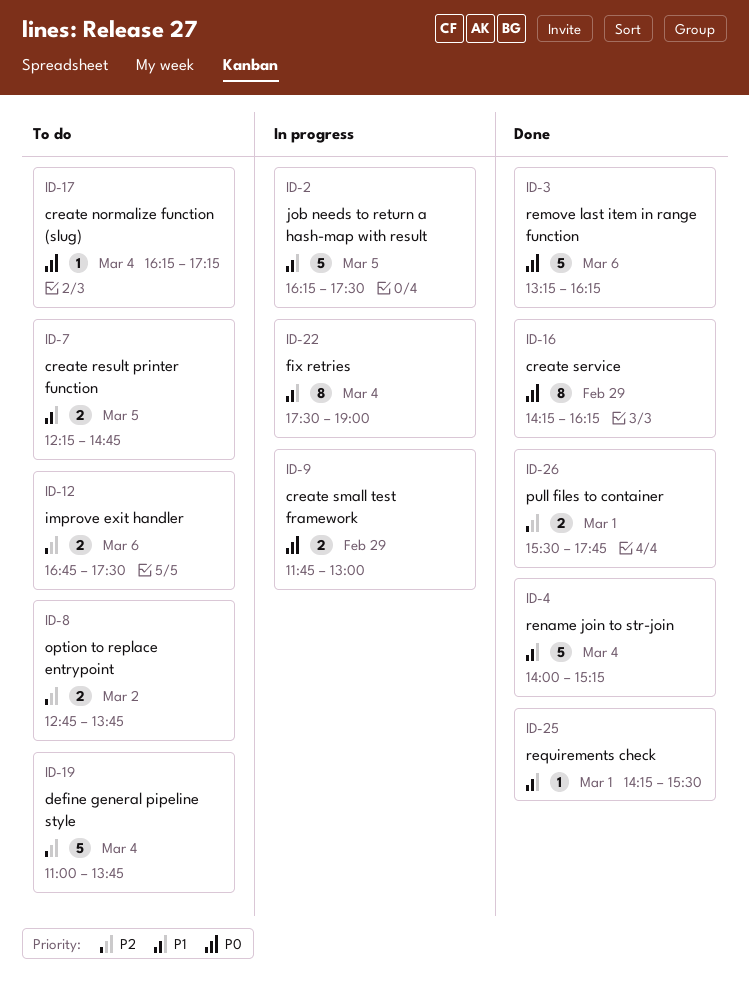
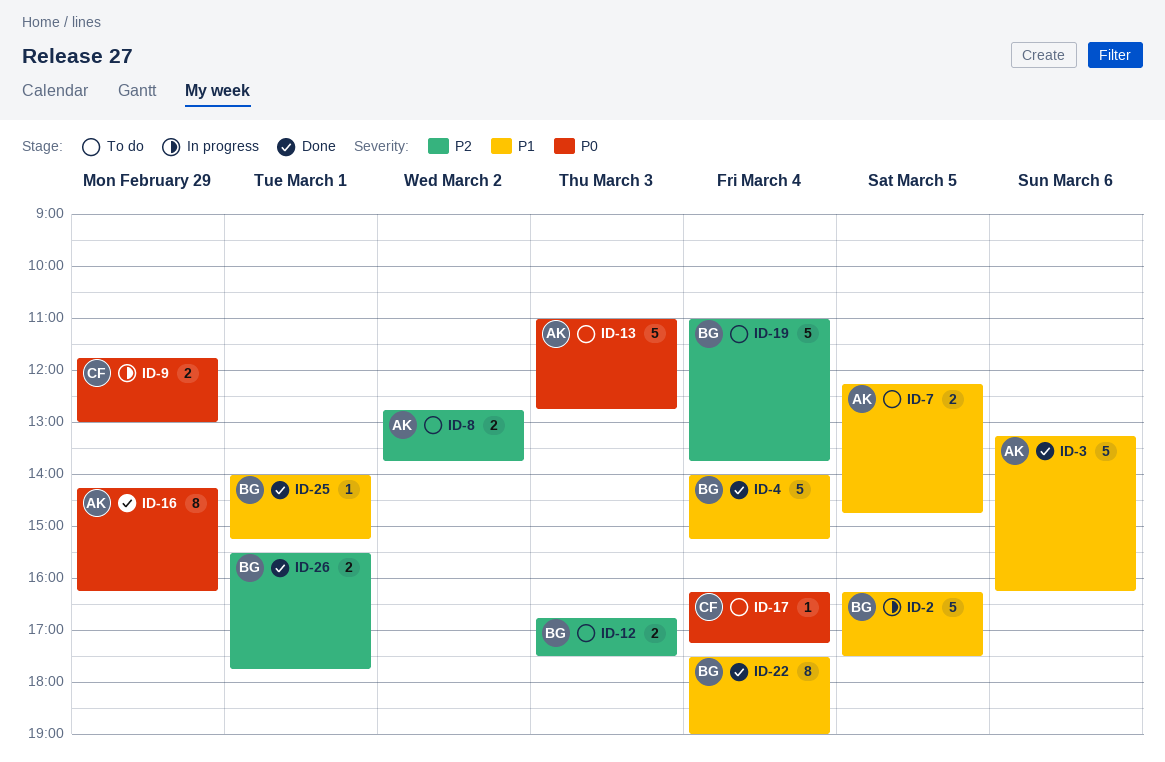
ID-3, priority: P0 -> P1
ID-12, day: Mar 6 -> Mar 3
ID-13: none -> present
ID-22, status: In progress -> Done
ID-25, begins: 14:15 -> 14:00
ID-25, ends: 15:30 -> 15:15

